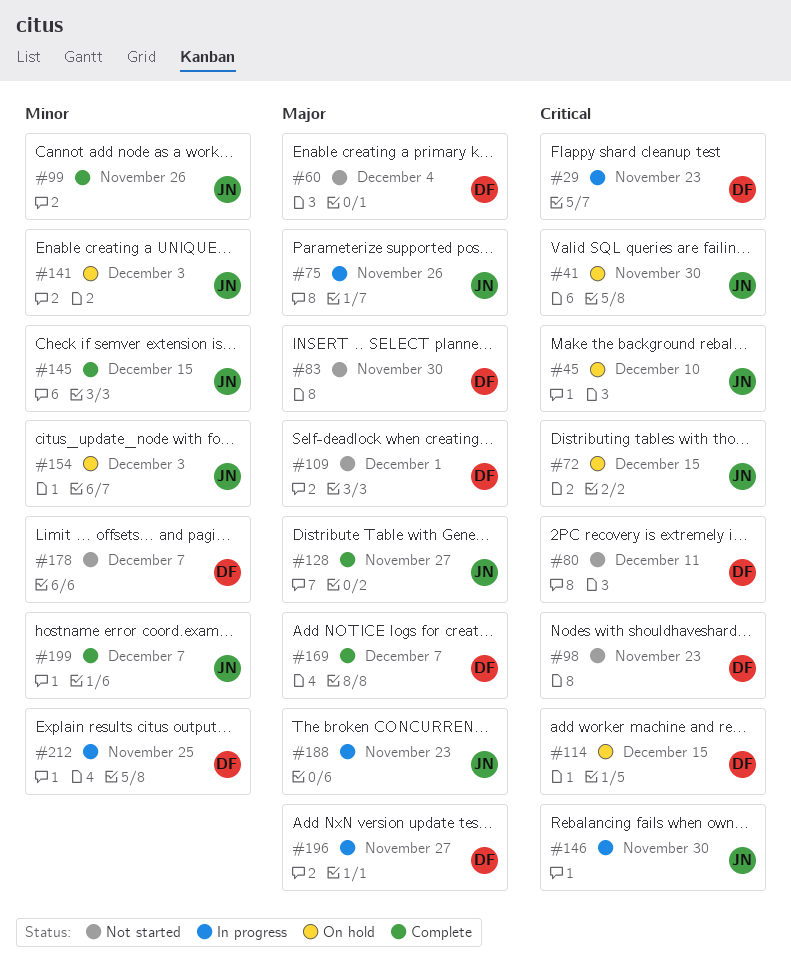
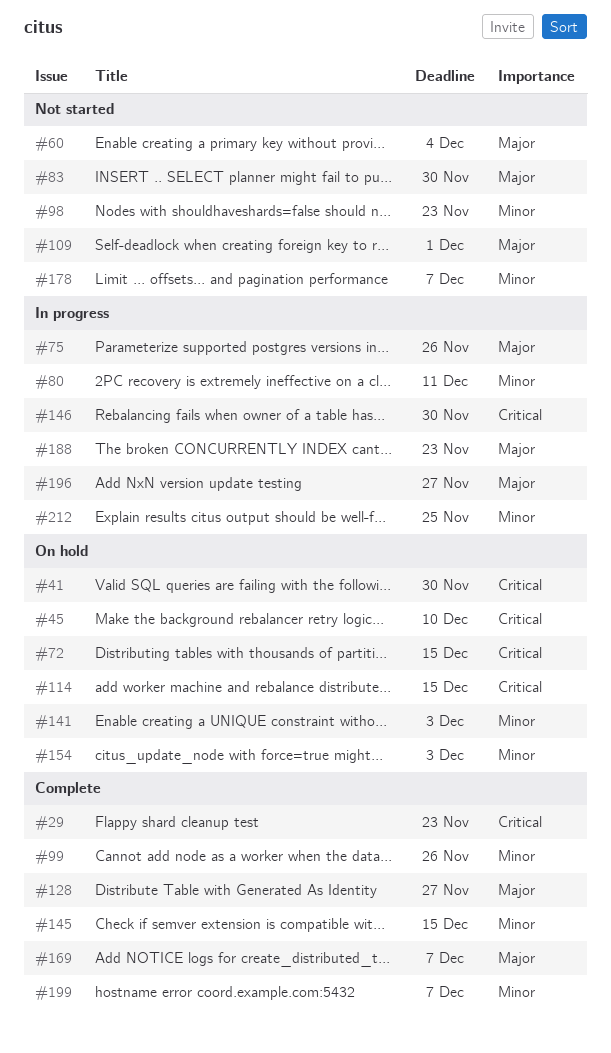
#29, status: In progress -> Complete
#80, status: Not started -> In progress
#80, priority: Critical -> Minor
#98, priority: Critical -> Minor

